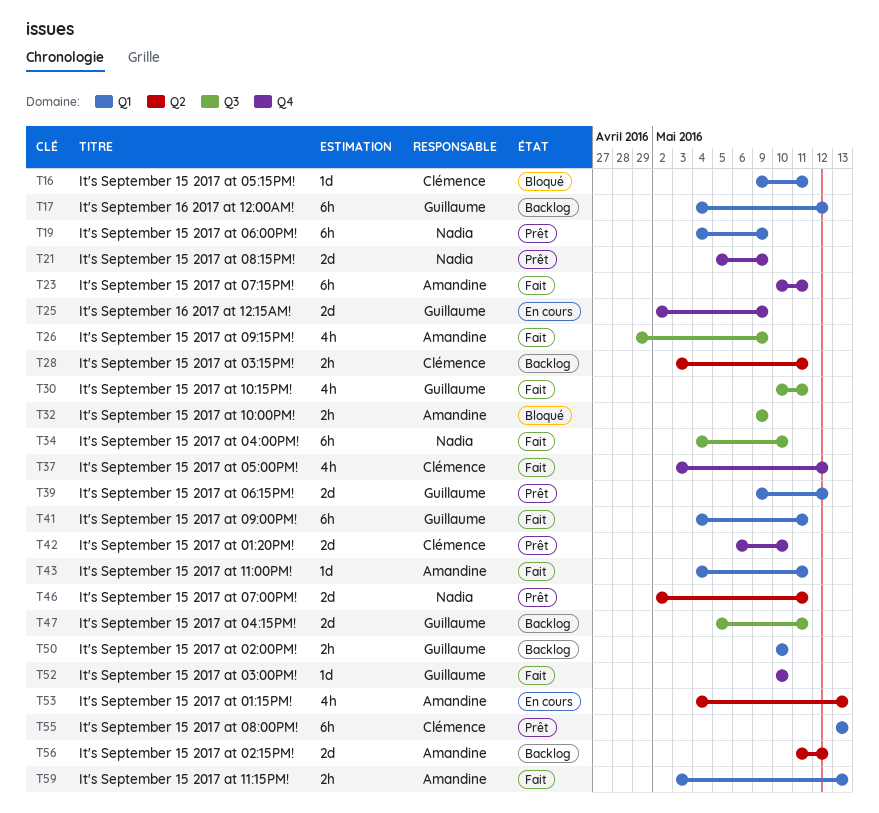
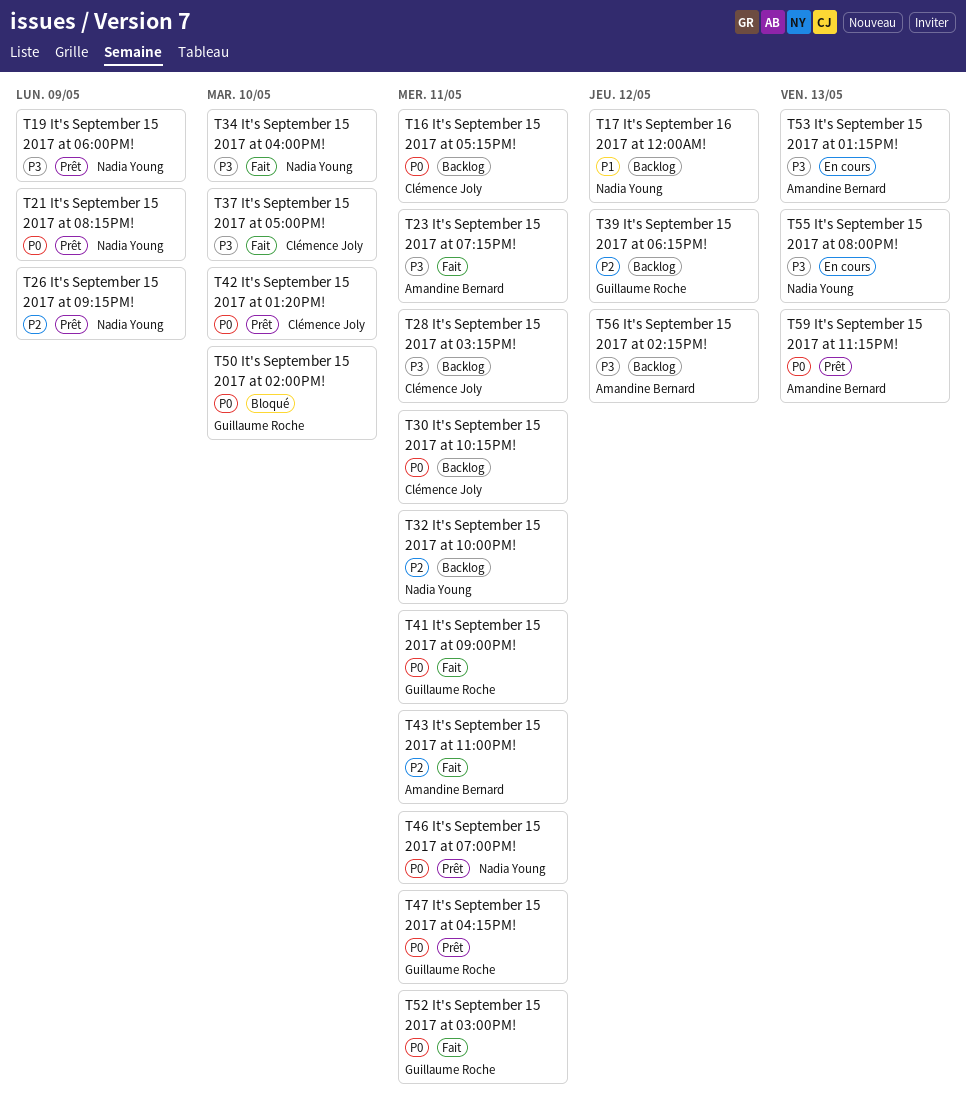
T16, status: Bloqué -> Backlog
T17, owner: Guillaume Roche -> Nadia Young
T25: present -> none
T26, status: Fait -> Prêt
T26, owner: Amandine Bernard -> Nadia Young
T30, status: Fait -> Backlog
T30, owner: Guillaume Roche -> Clémence Joly
T32, status: Bloqué -> Backlog
T32, owner: Amandine Bernard -> Nadia Young
T32, due: May 9 -> May 11
T37, due: May 12 -> May 10
T39, status: Prêt -> Backlog
T47, status: Backlog -> Prêt
T50, status: Backlog -> Bloqué
T52, due: May 10 -> May 11
T55, status: Prêt -> En cours
T55, owner: Clémence Joly -> Nadia Young
T59, status: Fait -> Prêt

